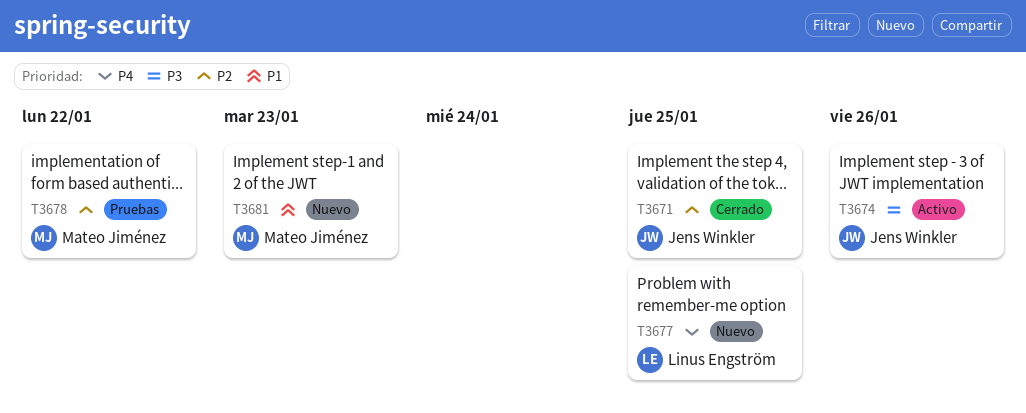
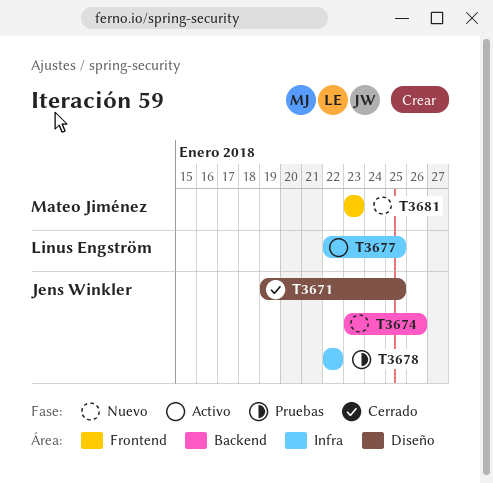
T3674, status: Activo -> Nuevo
T3677, status: Nuevo -> Activo
T3678, owner: Mateo Jiménez -> Jens Winkler

